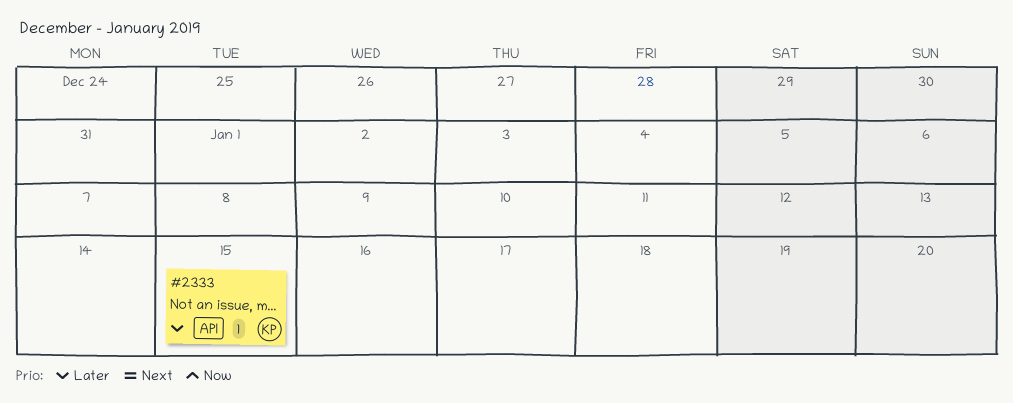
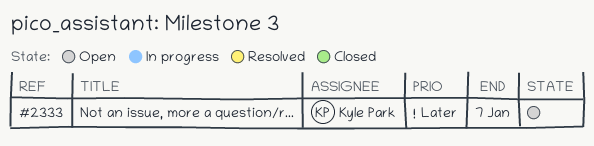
#2333, due: Jan 15 -> Jan 7

